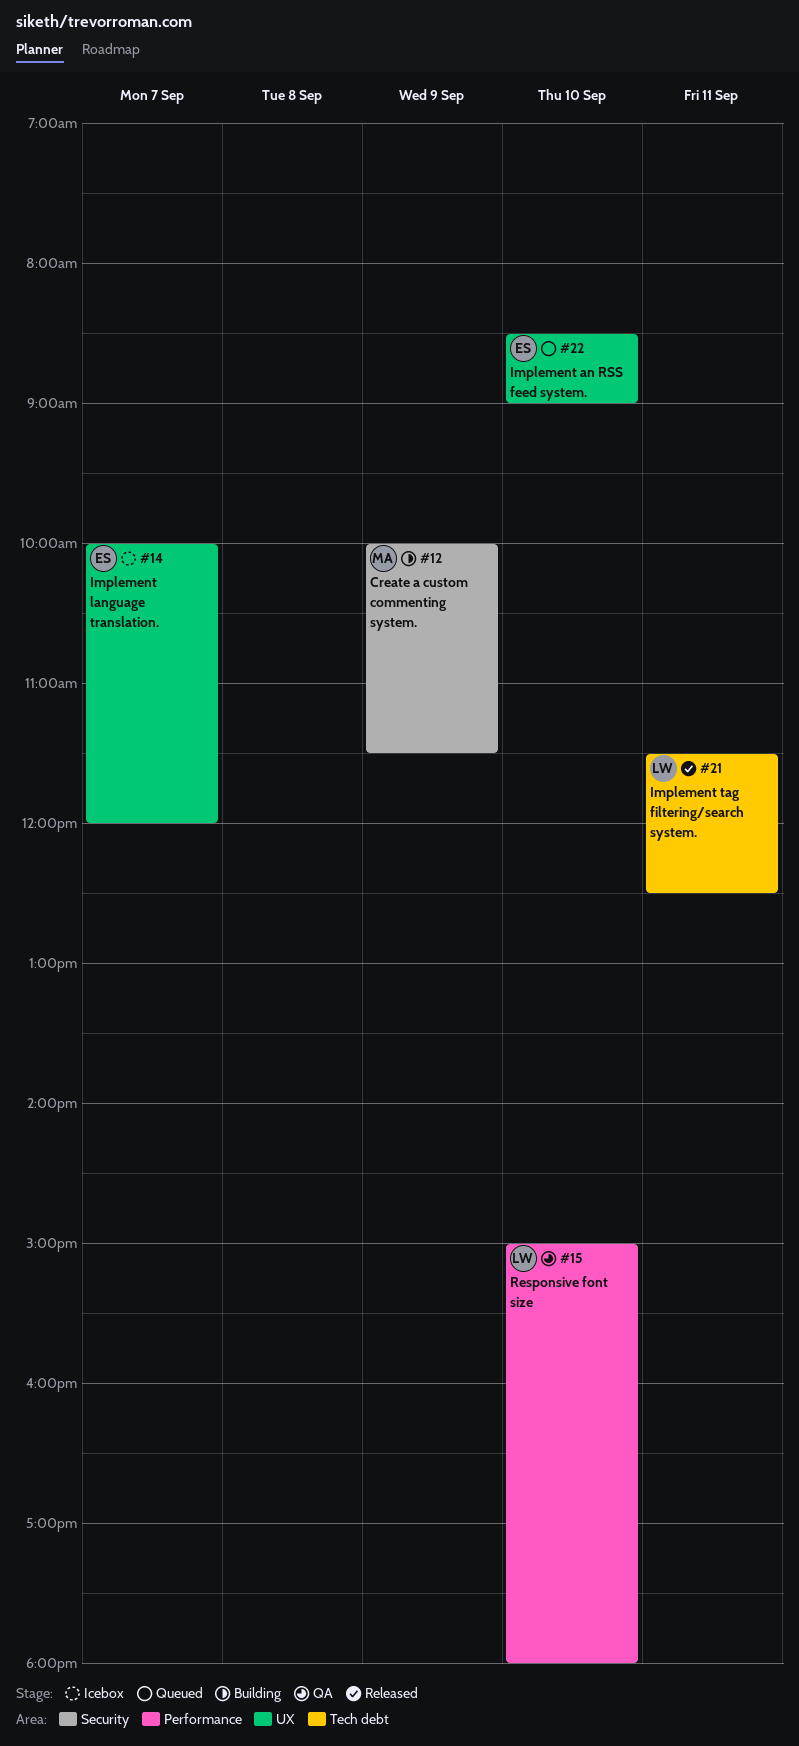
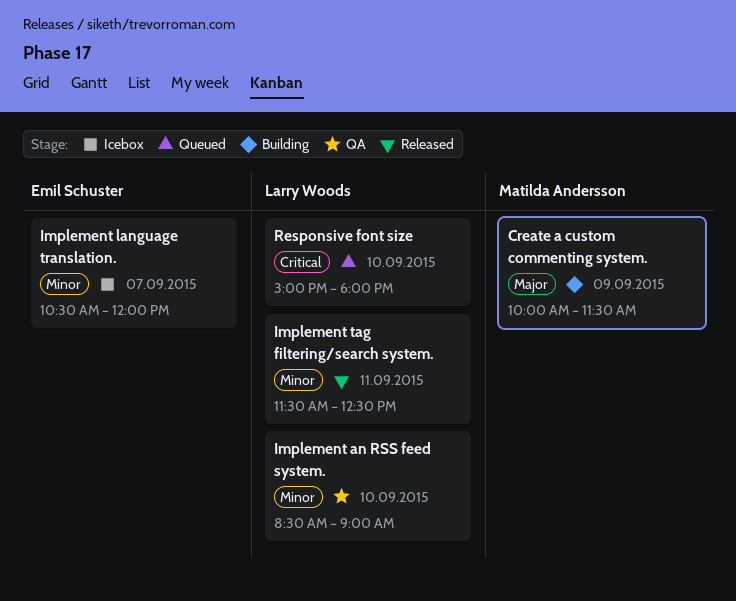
Implement an RSS feed system., status: Queued -> QA
Implement an RSS feed system., owner: Emil Schuster -> Larry Woods
Implement language translation., begins: 10:00 -> 10:30
Responsive font size, status: QA -> Queued

